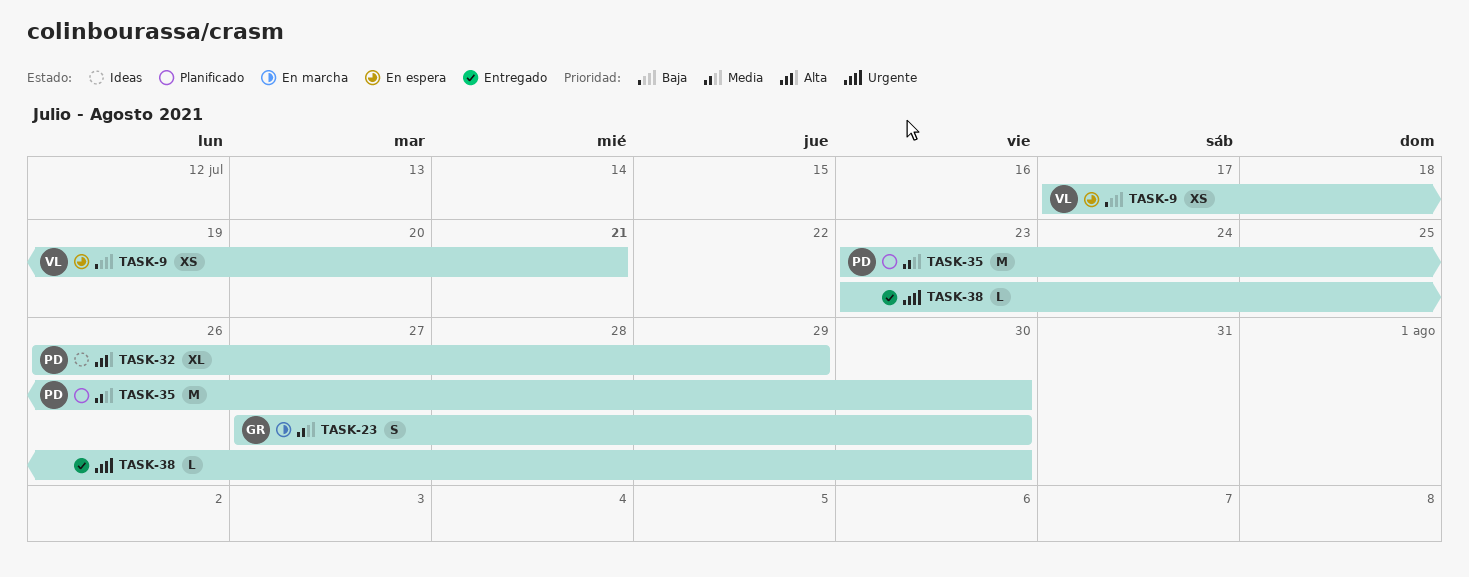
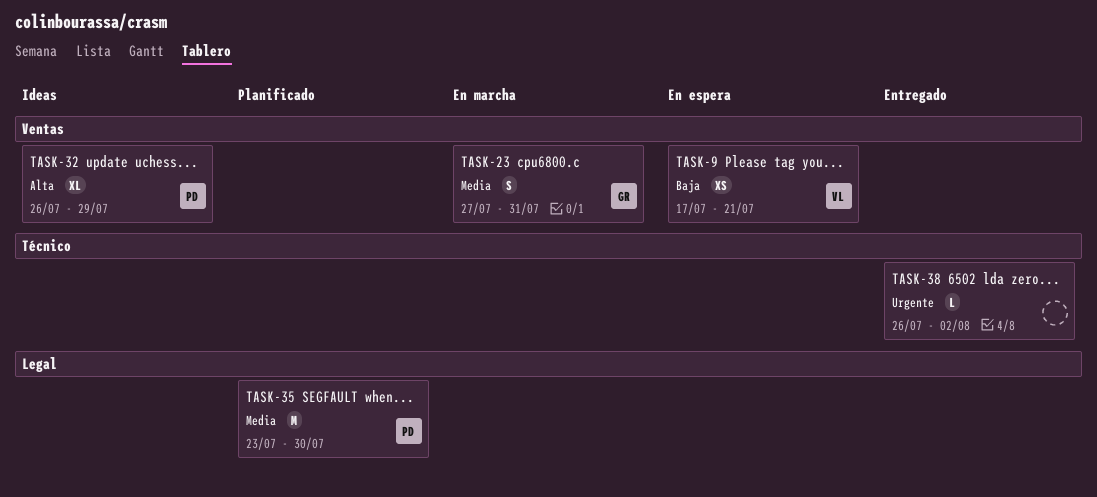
TASK-23, due: Jul 30 -> Jul 31
TASK-38, start: Jul 23 -> Jul 26
TASK-38, due: Jul 30 -> Aug 2

